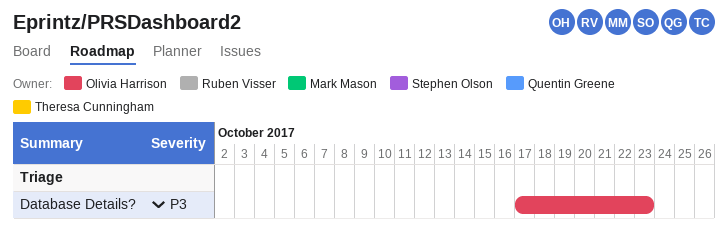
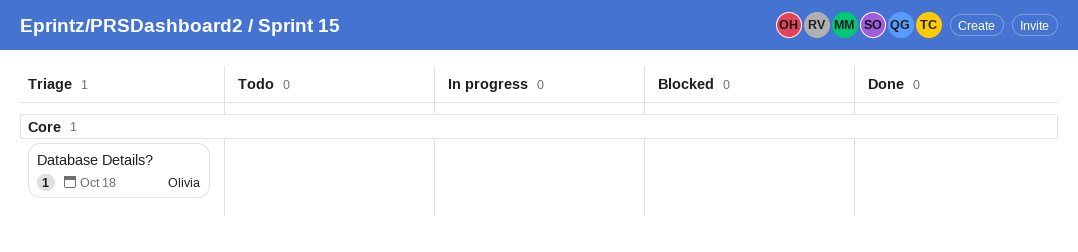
Database Details?, due: Oct 23 -> Oct 18

